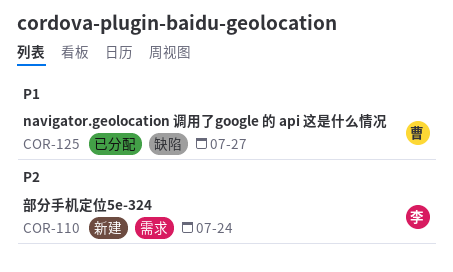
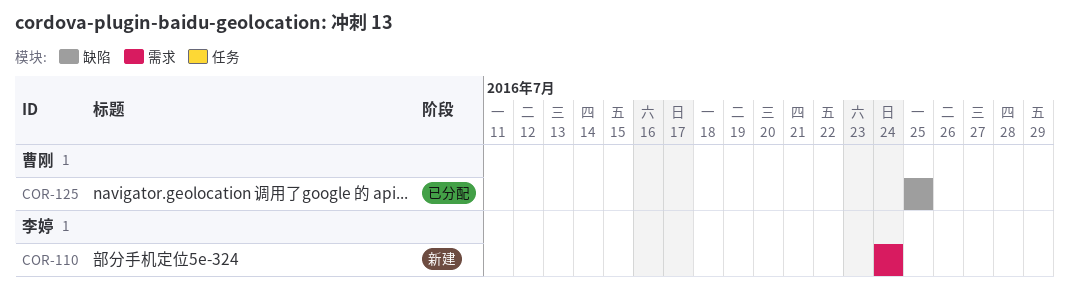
COR-125, due: Jul 27 -> Jul 25

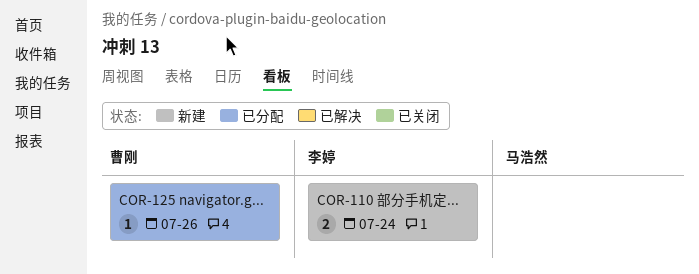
COR-125, due: Jul 25 -> Jul 26

